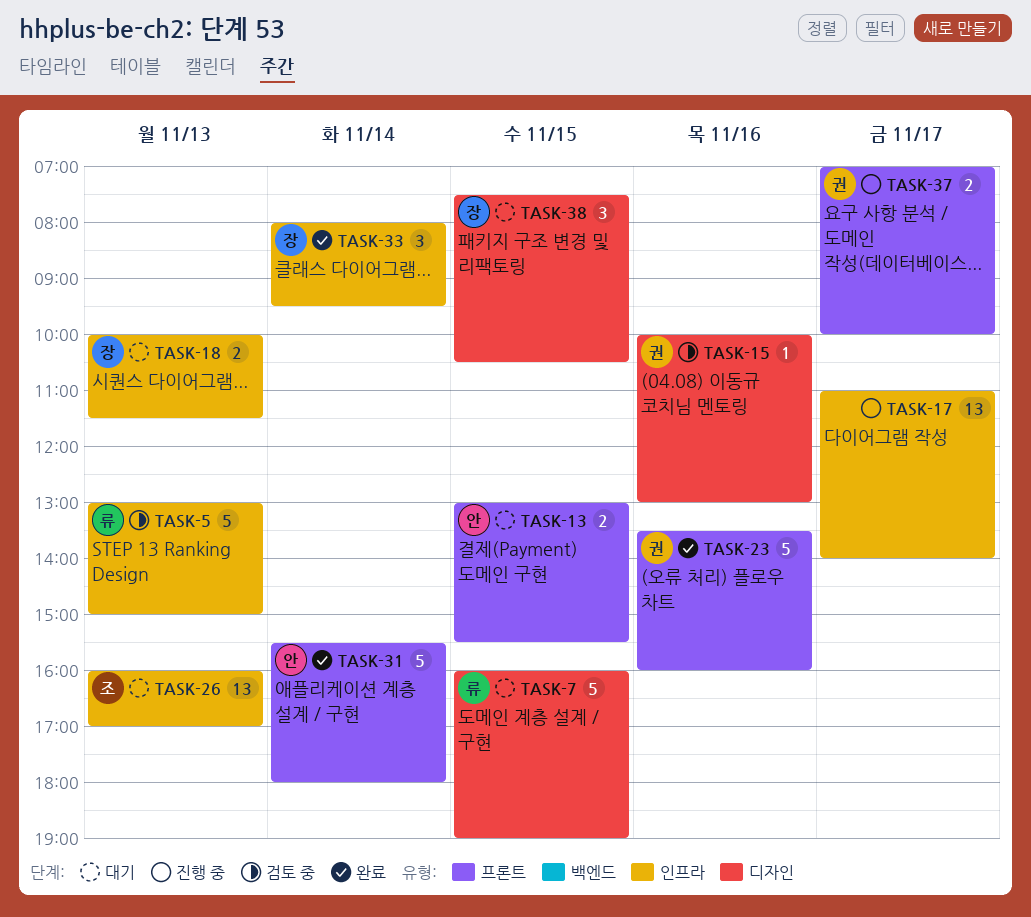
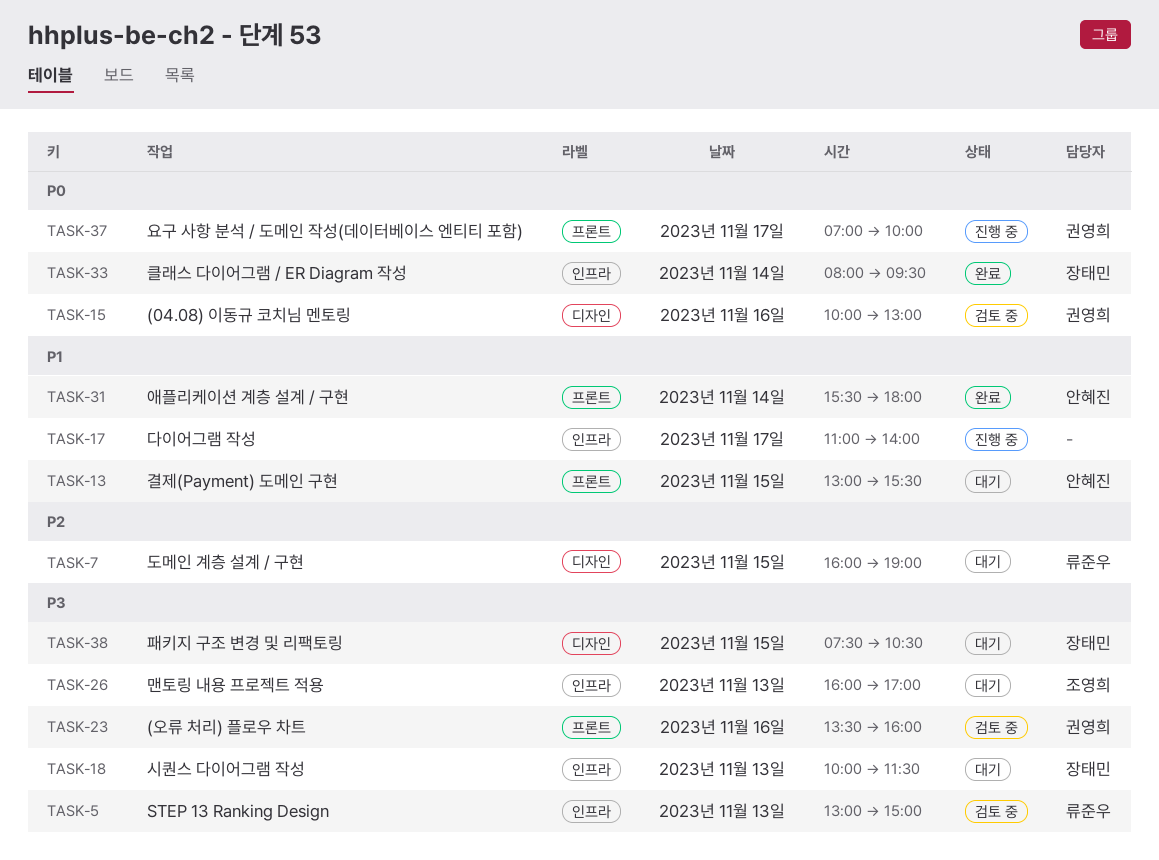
TASK-23, status: 완료 -> 검토 중

